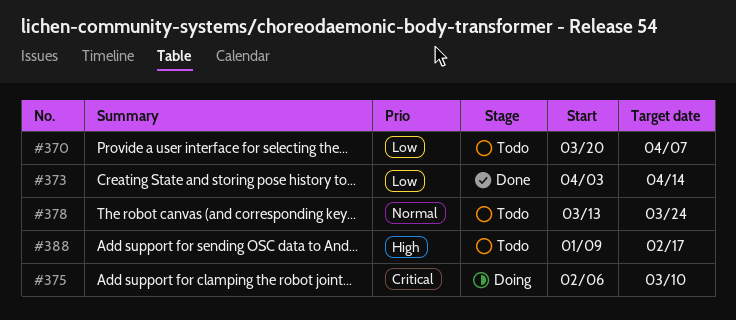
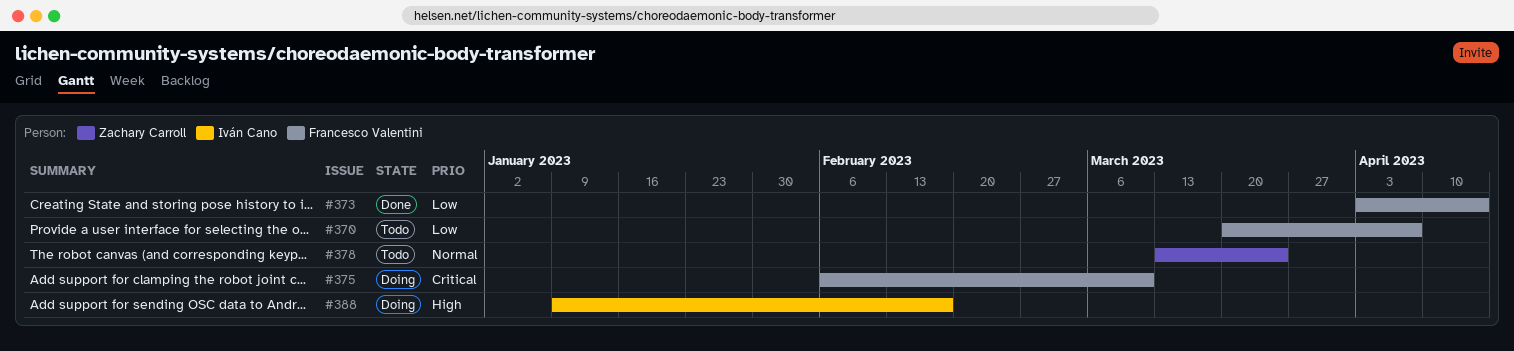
#388, status: Todo -> Doing

